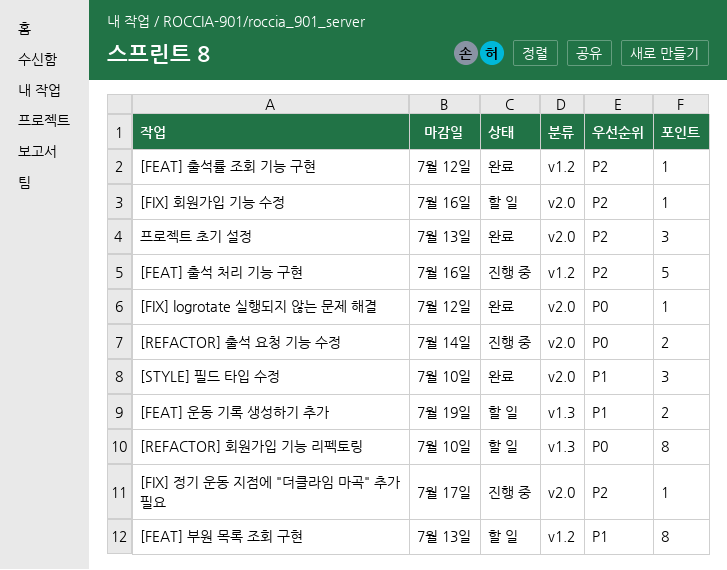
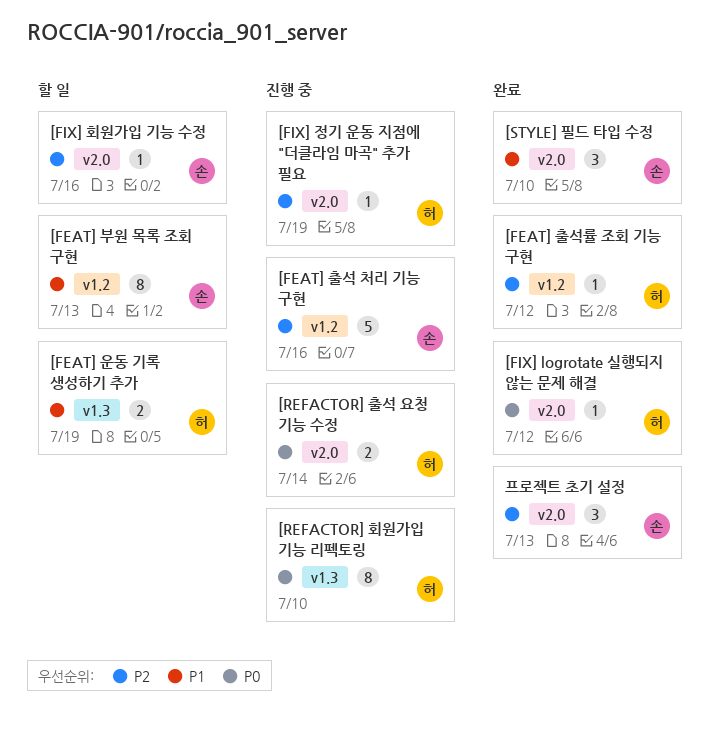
[FIX] 정기 운동 지점에 "더클라임 마곡" 추가 필요, due: Jul 17 -> Jul 19
[REFACTOR] 회원가입 기능 리펙토링, status: 할 일 -> 진행 중

